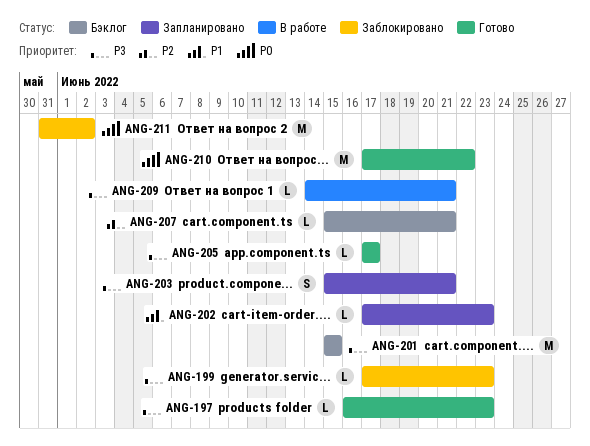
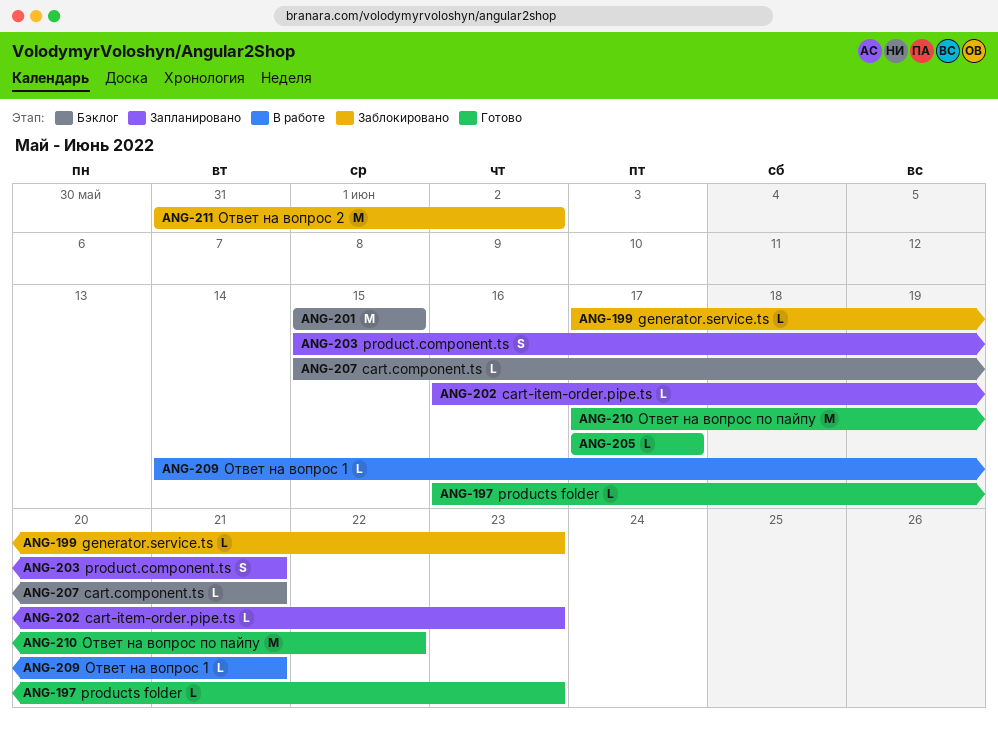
ANG-202, start: Jun 17 -> Jun 16

